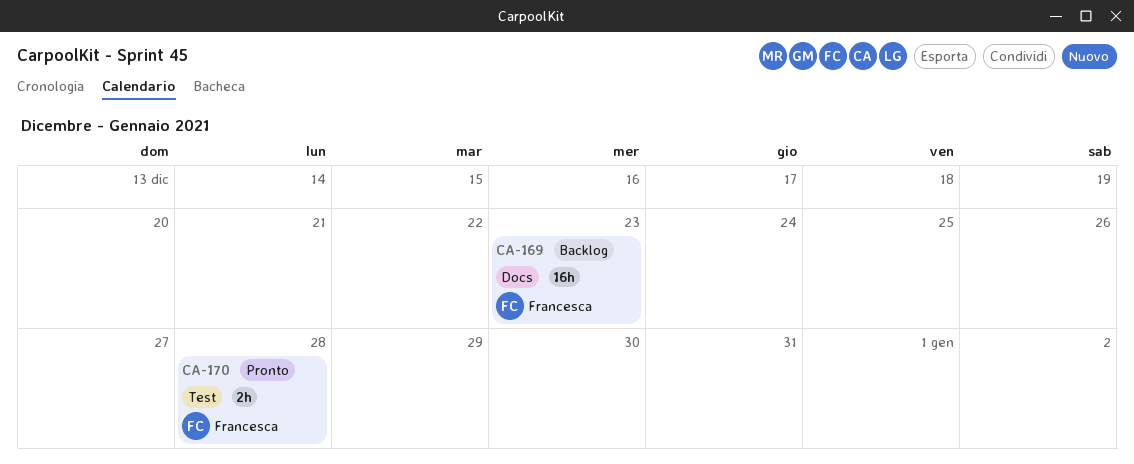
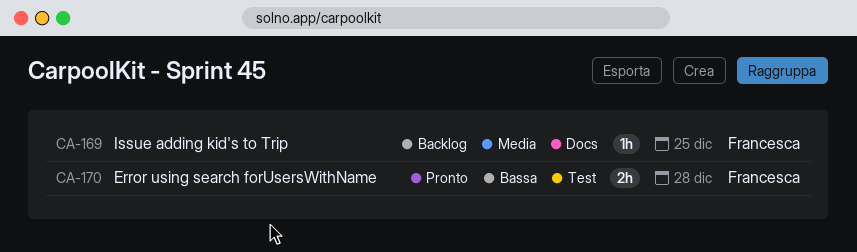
CA-169, estimate: 16h -> 1h
CA-169, due: Dec 23 -> Dec 25

